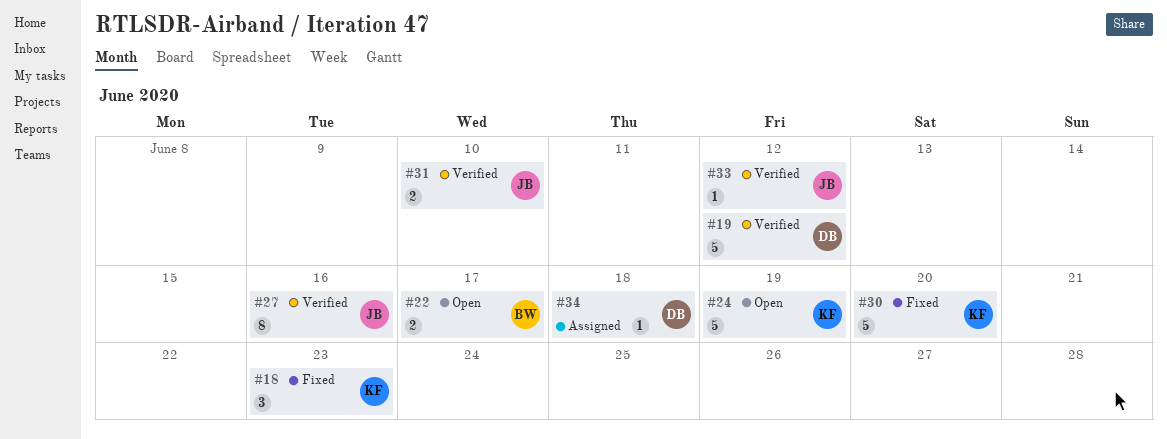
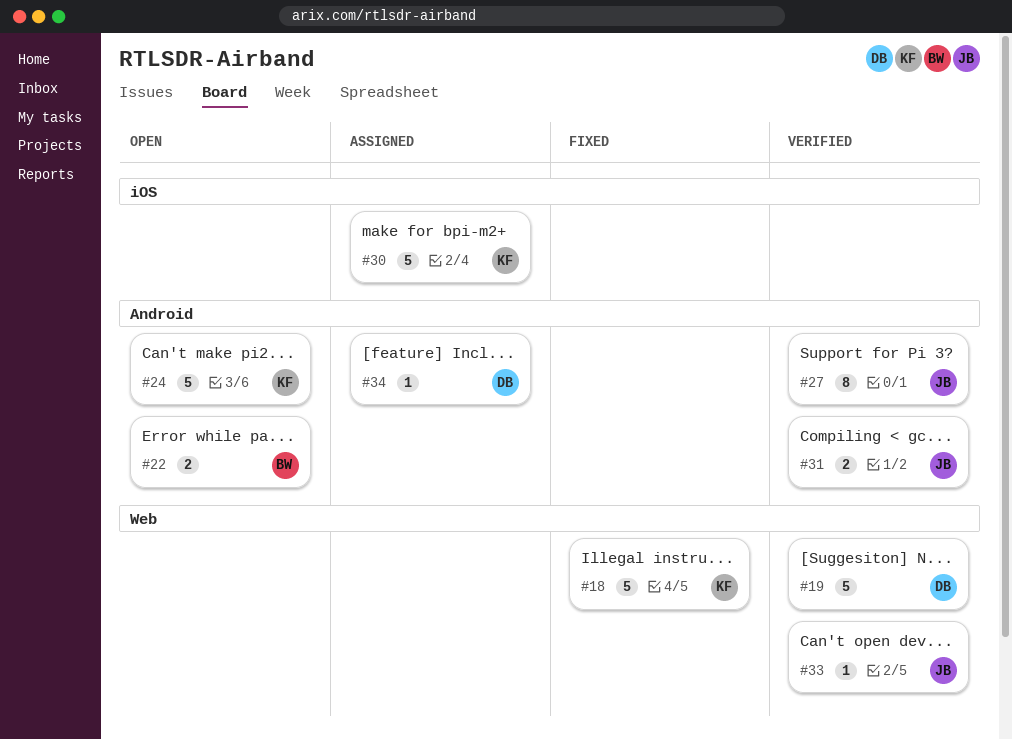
#18, estimate: 3 -> 5
#30, status: Fixed -> Assigned

